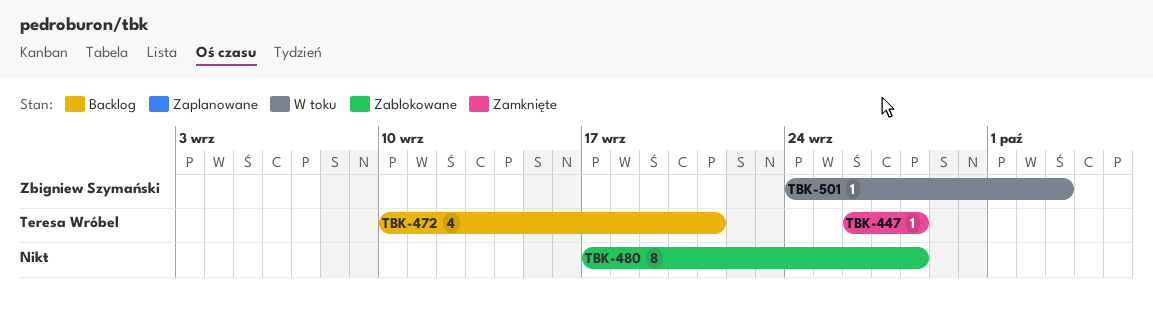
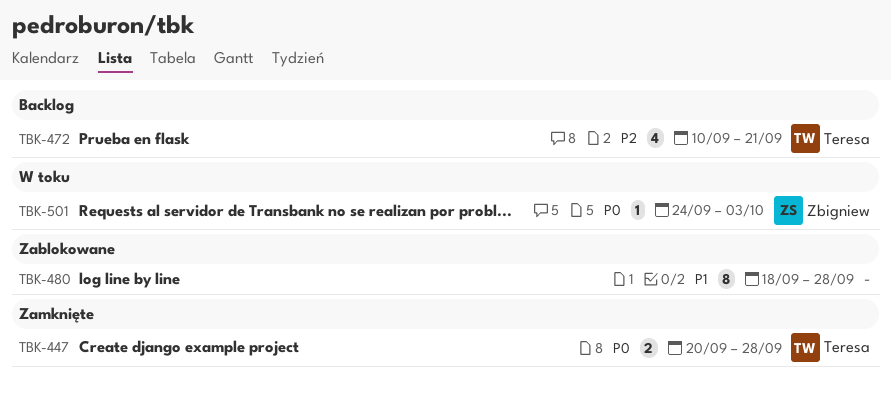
TBK-447, estimate: 1 -> 2
TBK-447, start: Sep 26 -> Sep 20
TBK-480, start: Sep 17 -> Sep 18

